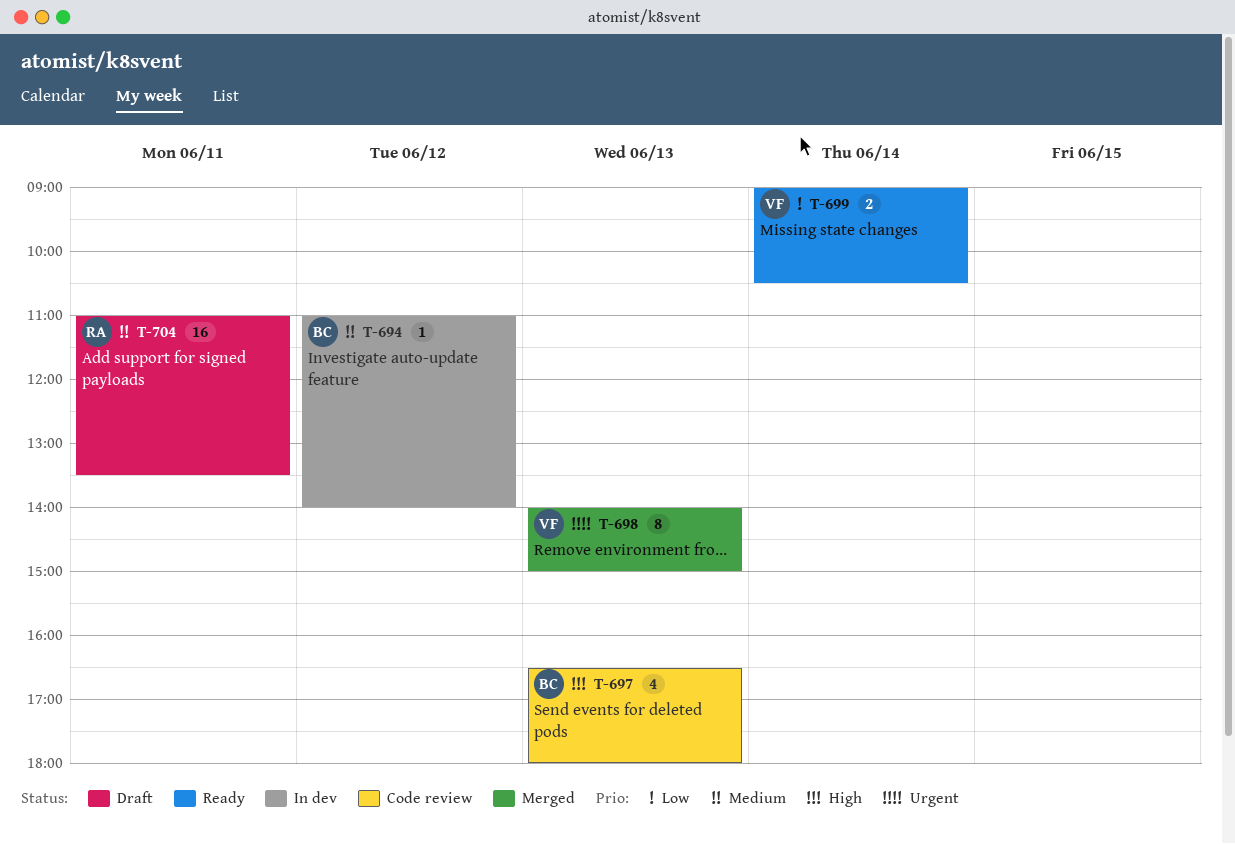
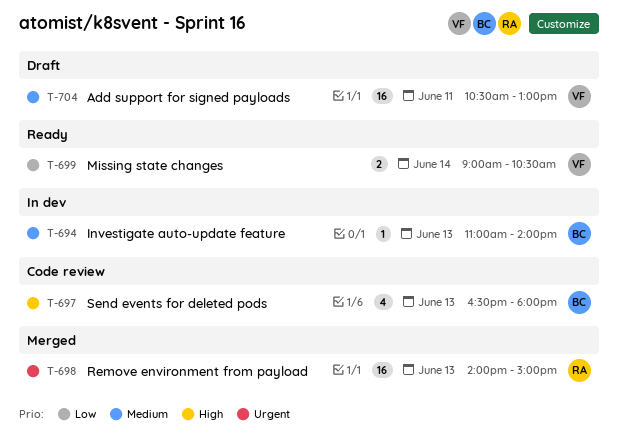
T-694, day: Jun 12 -> Jun 13
T-698, owner: VF -> RA
T-698, estimate: 8 -> 16
T-704, owner: RA -> VF
T-704, begins: 11:00 -> 10:30
T-704, ends: 13:30 -> 13:00

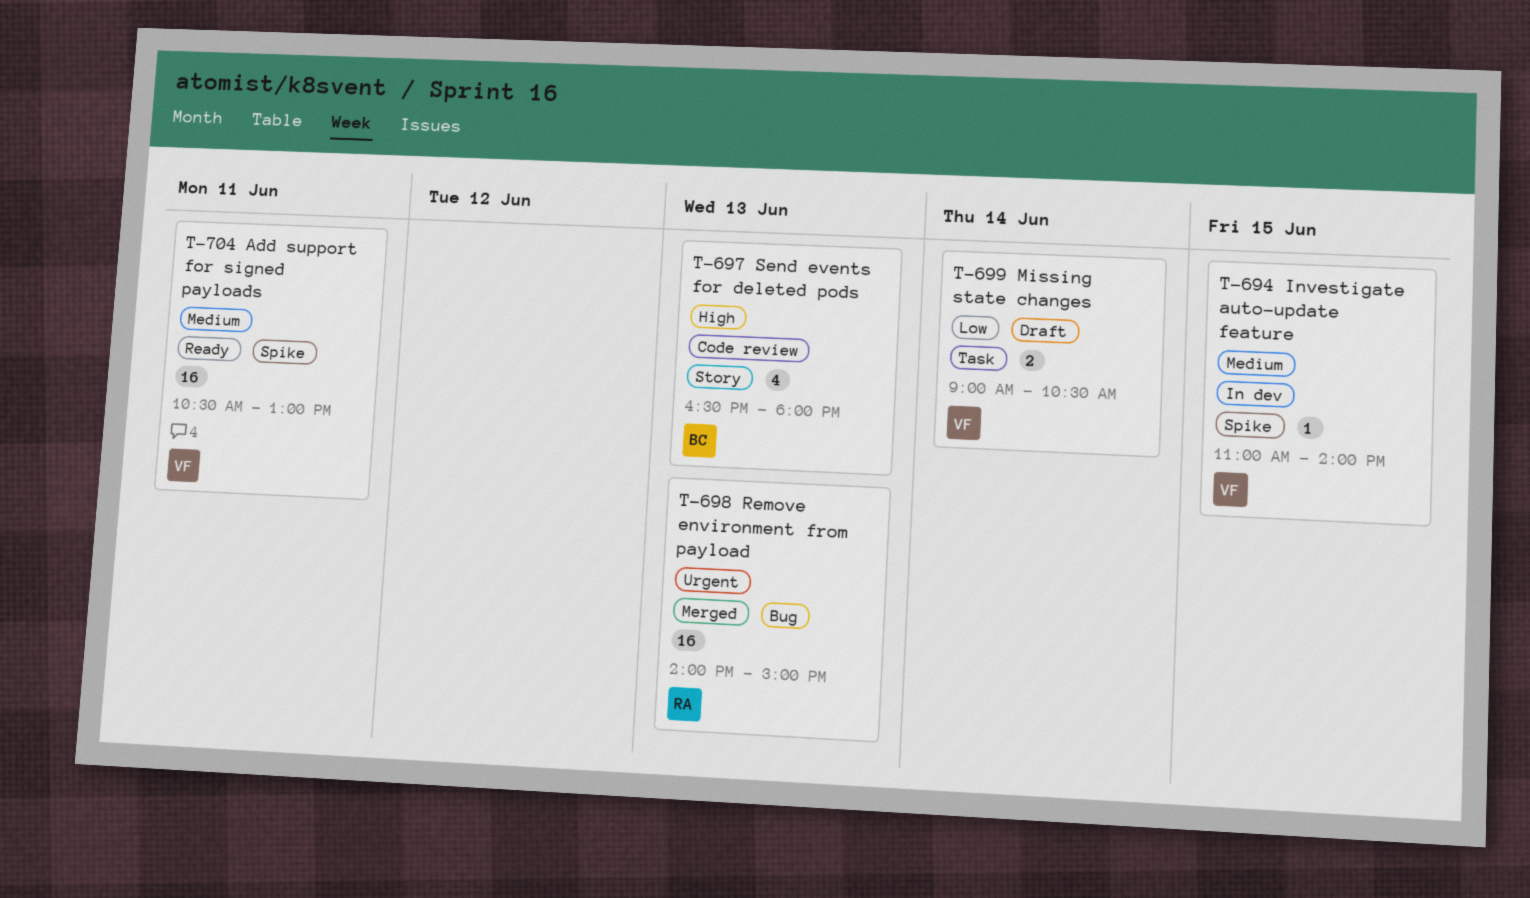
T-694, owner: BC -> VF
T-694, day: Jun 13 -> Jun 15
T-699, status: Ready -> Draft
T-704, status: Draft -> Ready

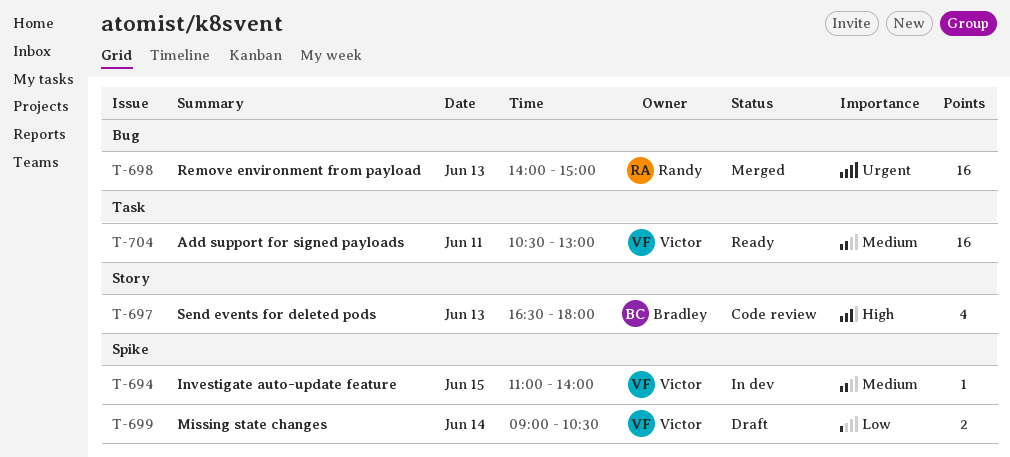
T-699, label: Task -> Spike
T-704, label: Spike -> Task

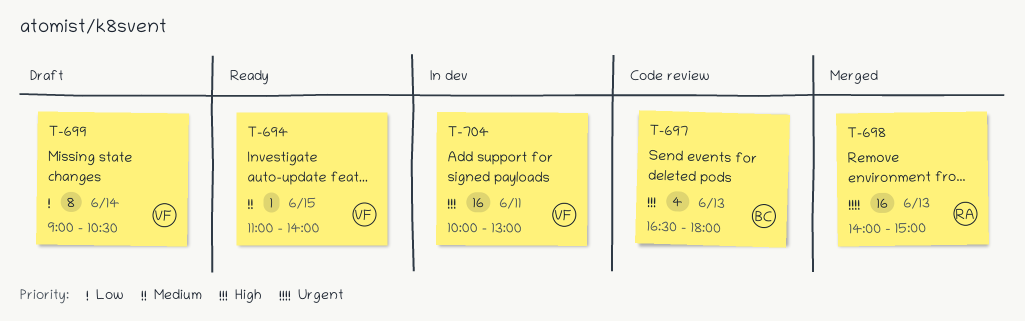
T-694, status: In dev -> Ready
T-699, estimate: 2 -> 8
T-704, status: Ready -> In dev
T-704, priority: Medium -> High
T-704, begins: 10:30 -> 10:00

